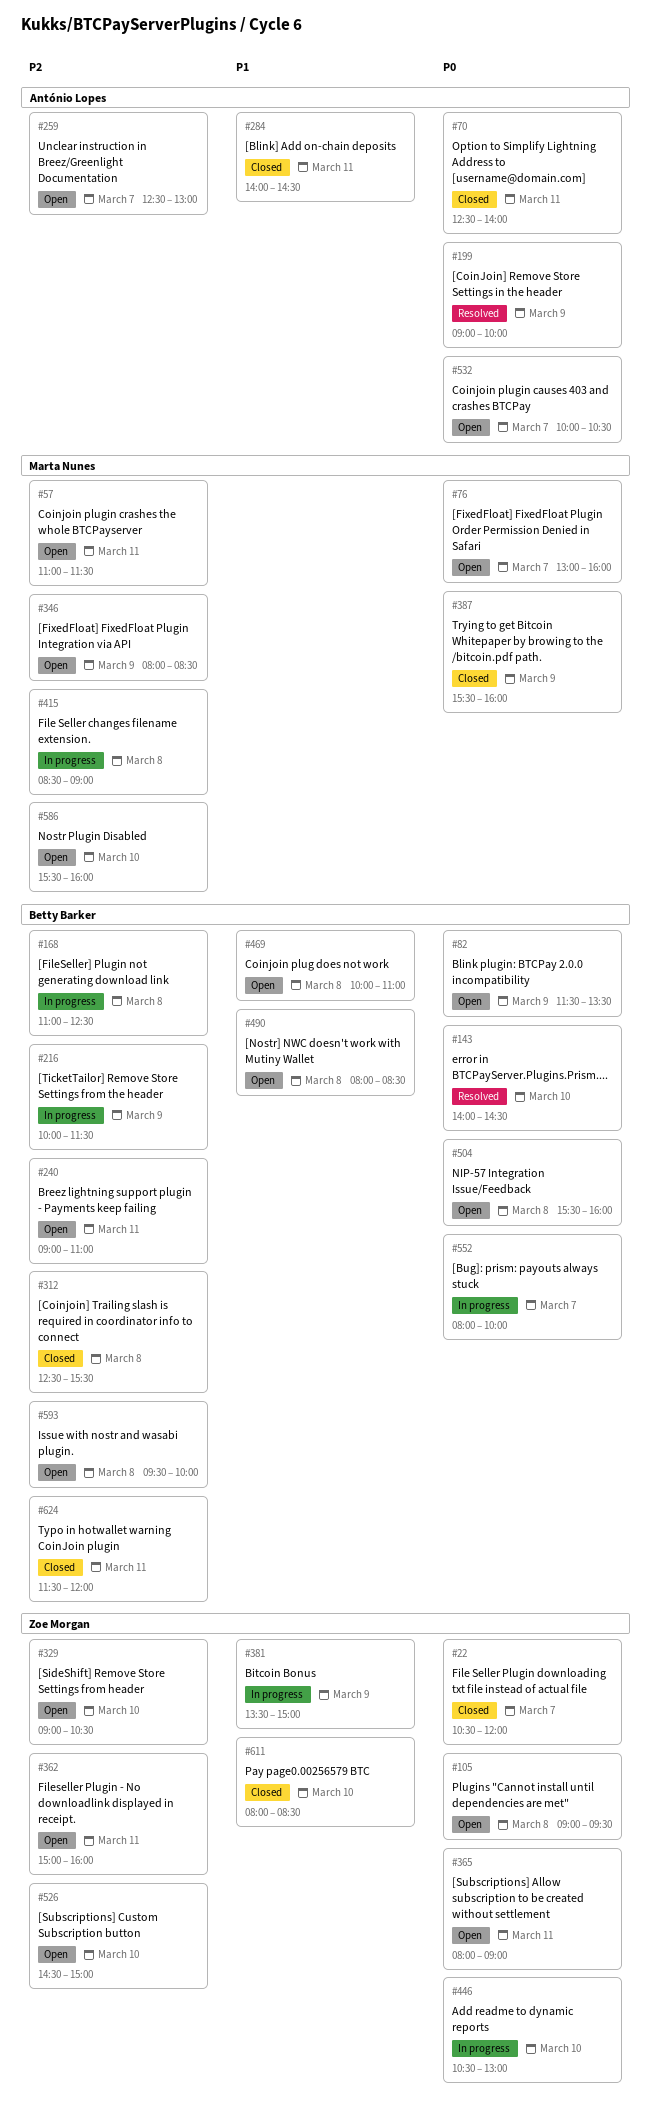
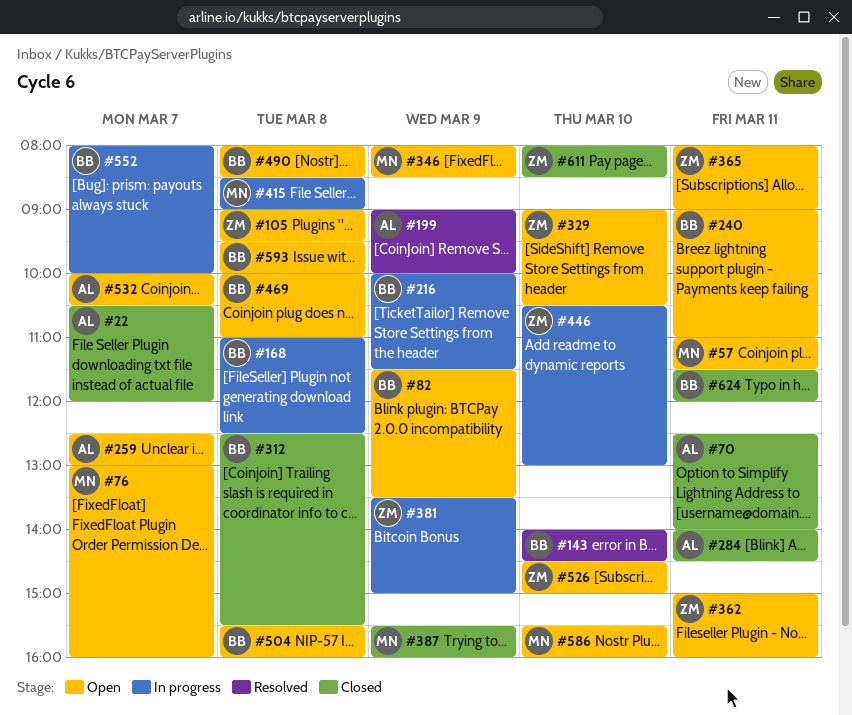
#22, owner: Zoe Morgan -> António Lopes

